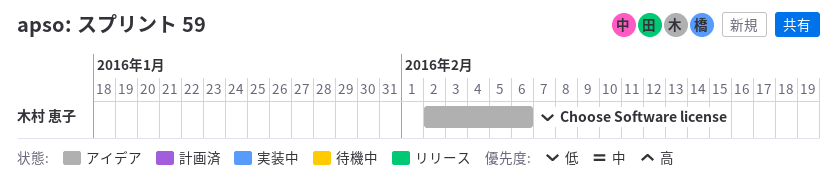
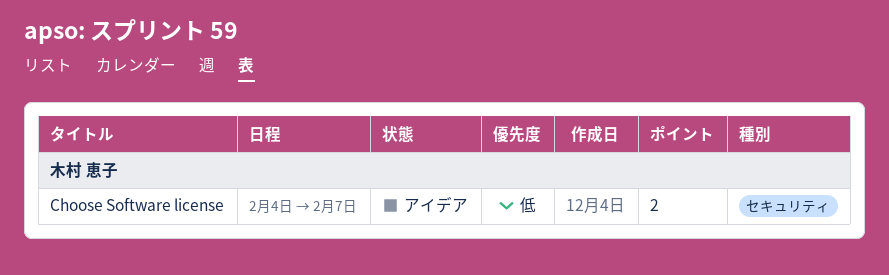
Choose Software license, start: Feb 2 -> Feb 4
Choose Software license, due: Feb 6 -> Feb 7

